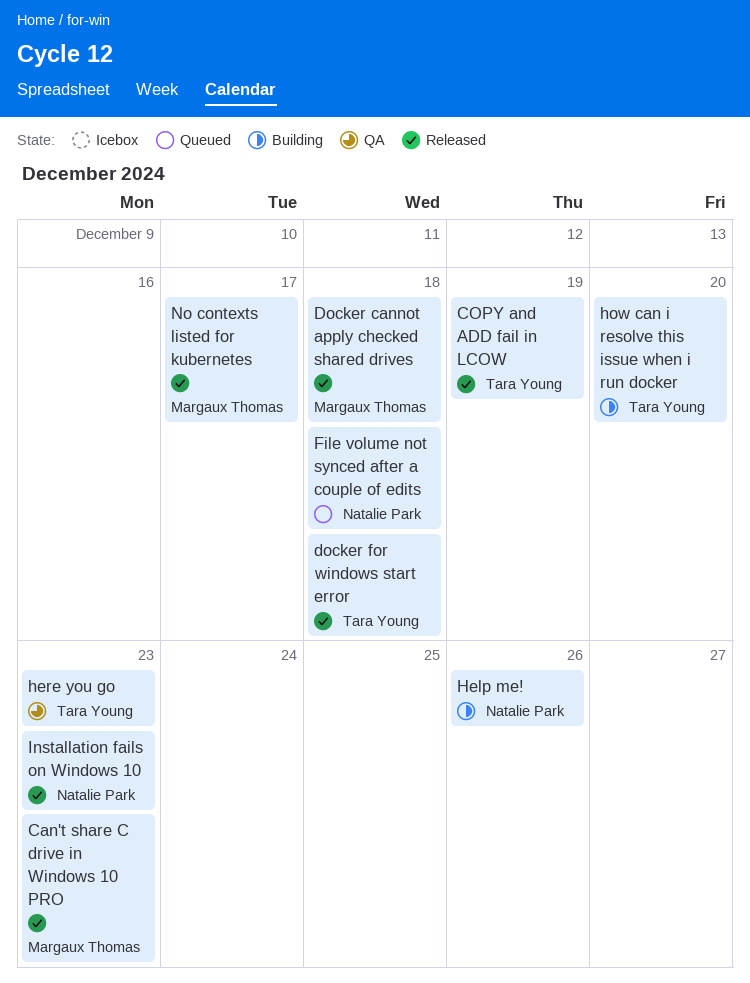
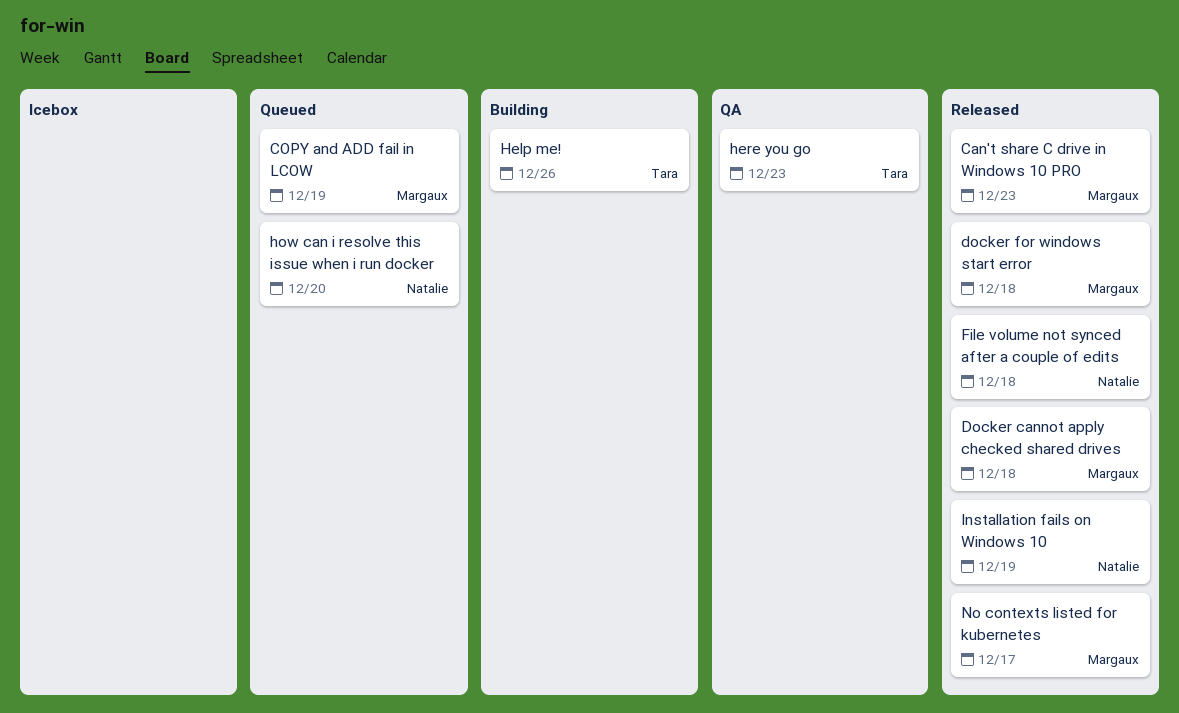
COPY and ADD fail in LCOW, status: Released -> Queued
COPY and ADD fail in LCOW, owner: Tara Young -> Margaux Thomas
docker for windows start error, owner: Tara Young -> Margaux Thomas
File volume not synced after a couple of edits, status: Queued -> Released
Help me!, owner: Natalie Park -> Tara Young
how can i resolve this issue when i run docker, status: Building -> Queued
how can i resolve this issue when i run docker, owner: Tara Young -> Natalie Park
Installation fails on Windows 10, due: Dec 23 -> Dec 19

